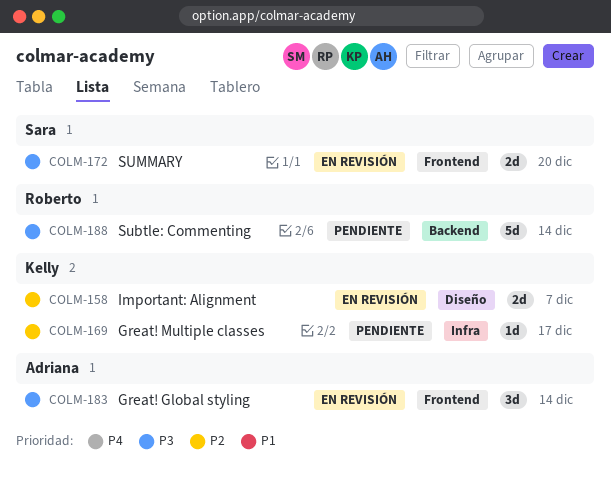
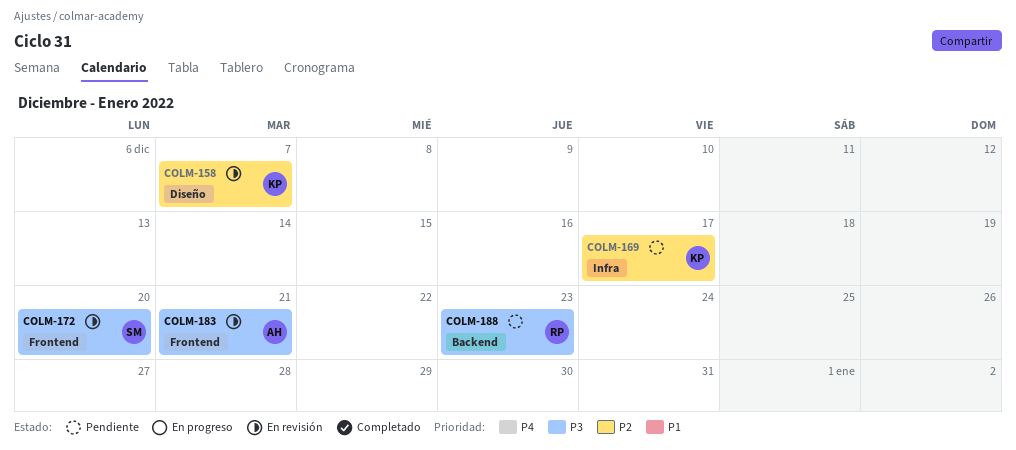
COLM-183, due: Dec 14 -> Dec 21
COLM-188, due: Dec 14 -> Dec 23

